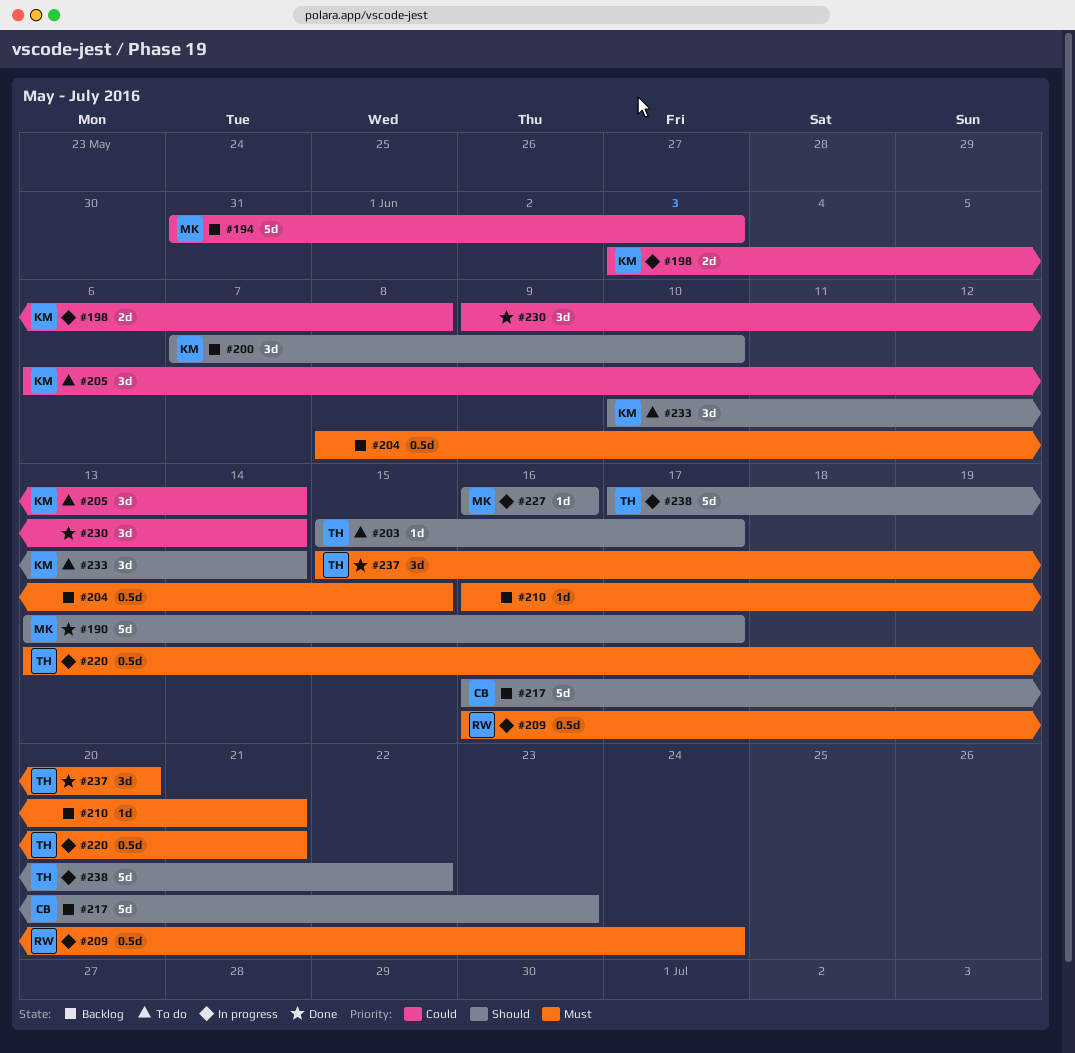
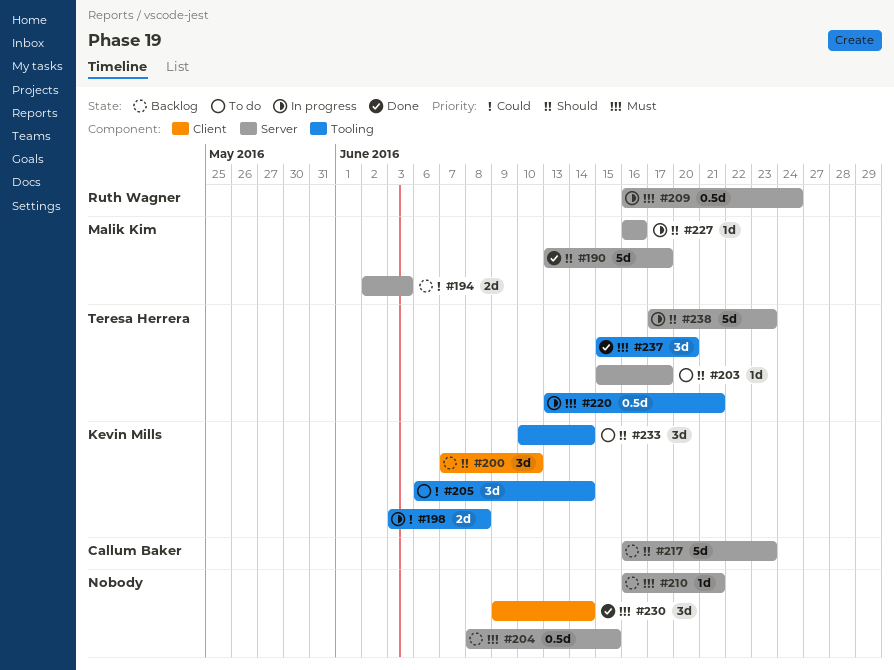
#194, estimate: 5d -> 2d
#194, start: May 31 -> Jun 2
#230, priority: Could -> Must
#238, due: Jun 22 -> Jun 23

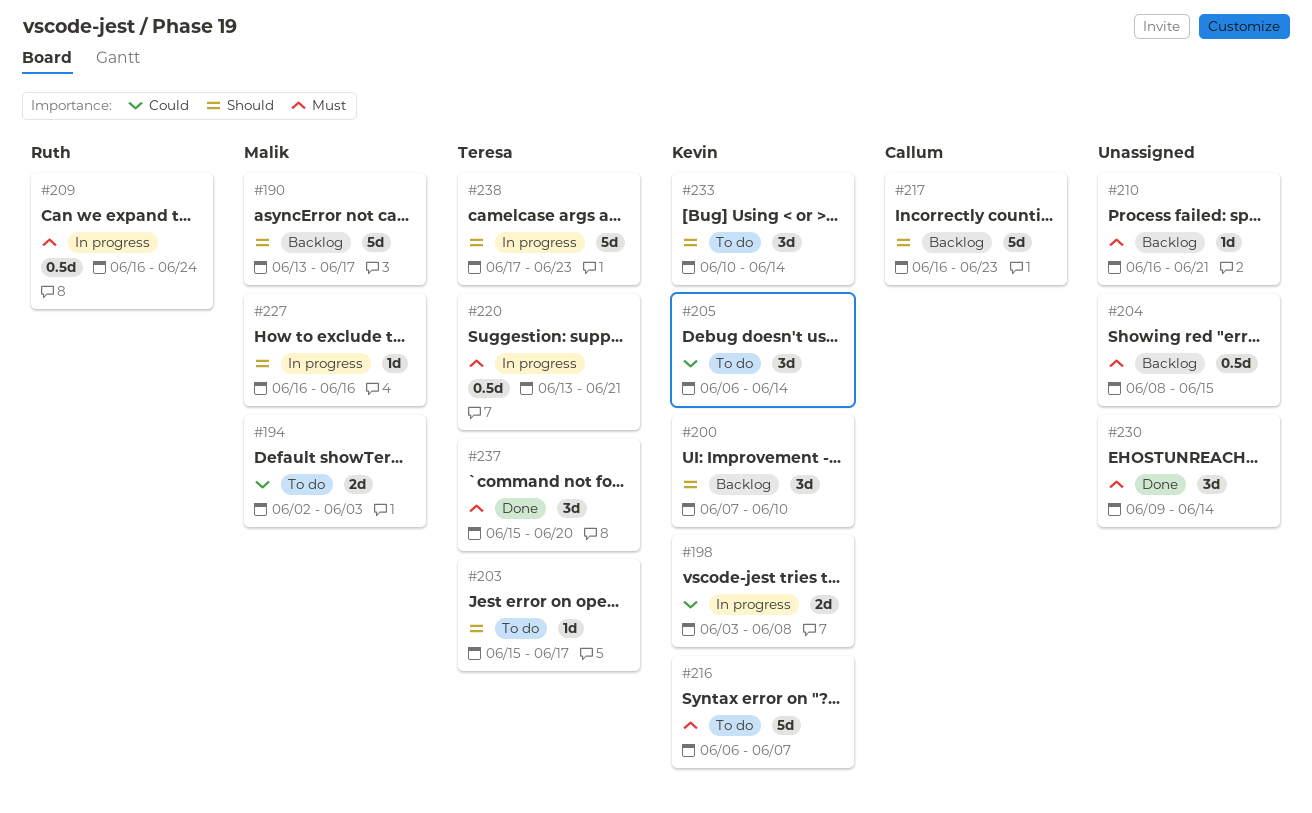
#190, status: Done -> Backlog
#194, status: Backlog -> To do
#216: none -> present

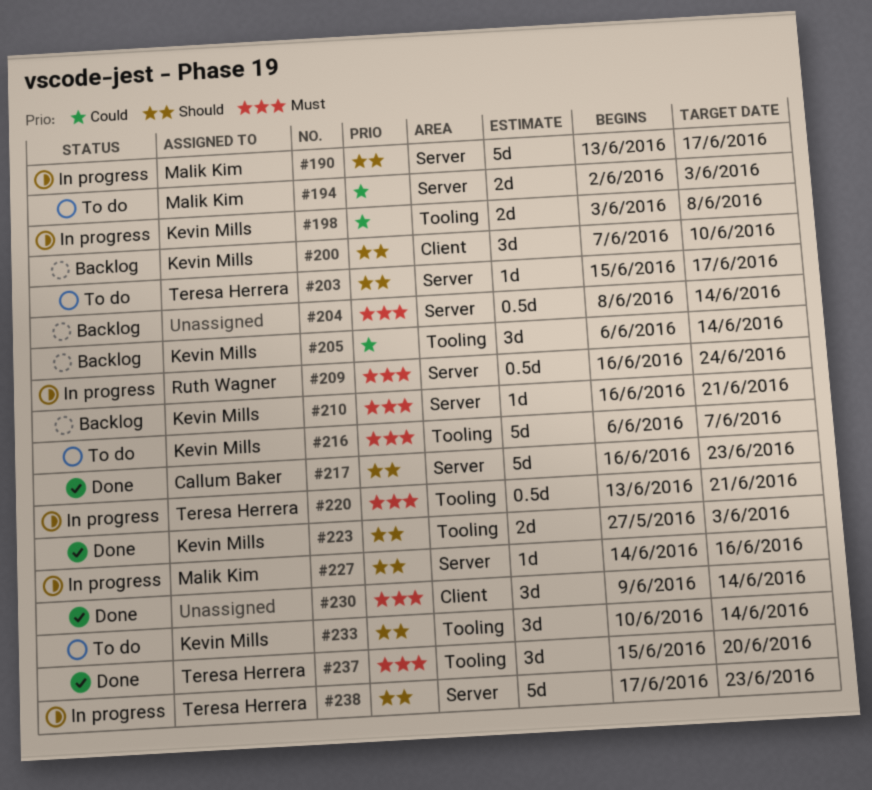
#190, status: Backlog -> In progress
#204, due: Jun 15 -> Jun 14
#205, status: To do -> Backlog
#210, owner: none -> Kevin Mills
#217, status: Backlog -> Done
#223: none -> present
#227, start: Jun 16 -> Jun 14

